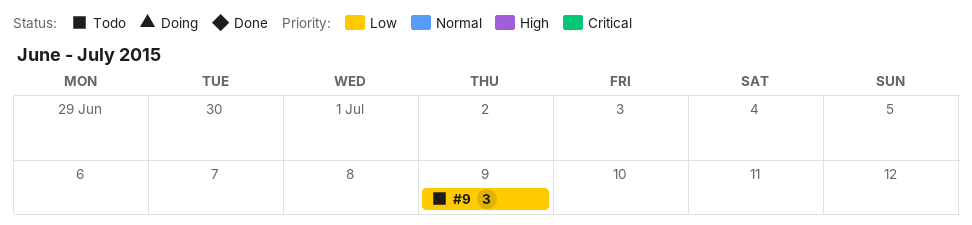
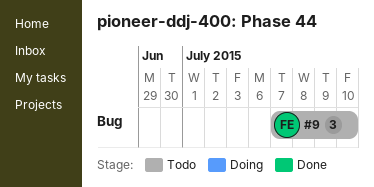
#9, start: Jul 9 -> Jul 7
#9, due: Jul 9 -> Jul 10

